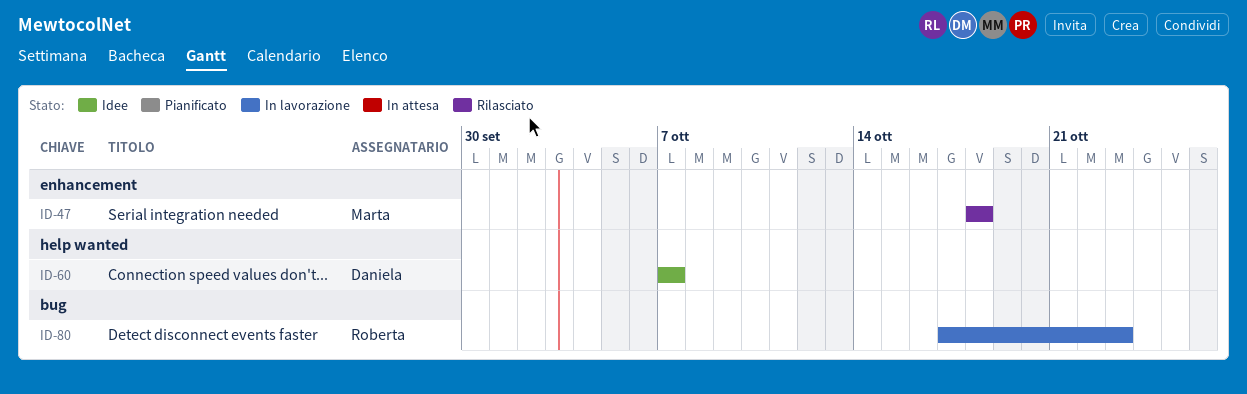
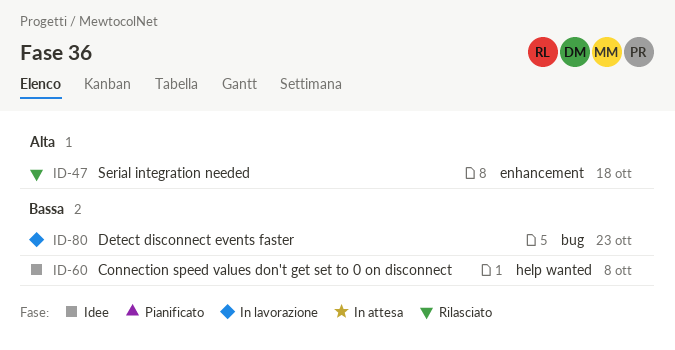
ID-60, due: Oct 7 -> Oct 8

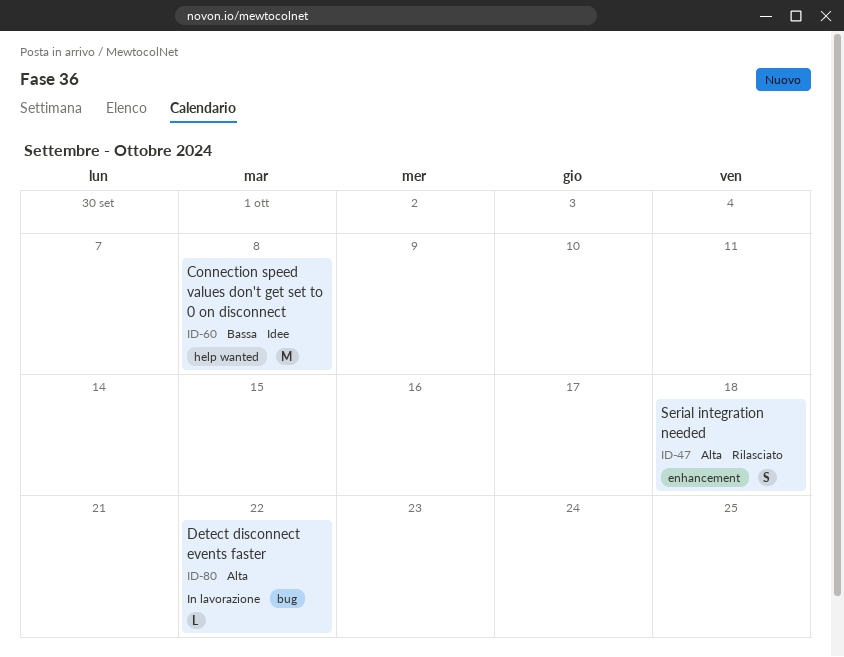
ID-80, priority: Bassa -> Alta
ID-80, due: Oct 23 -> Oct 22

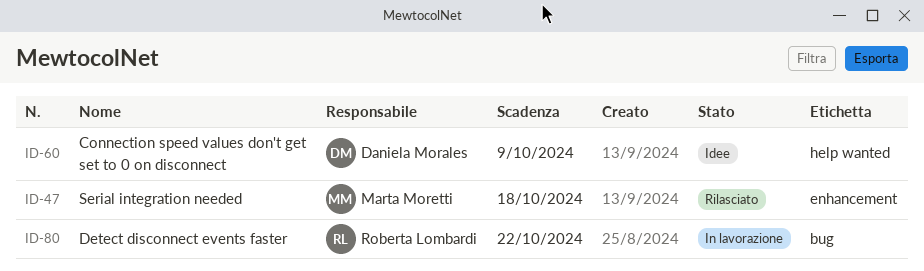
ID-60, due: Oct 8 -> Oct 9

